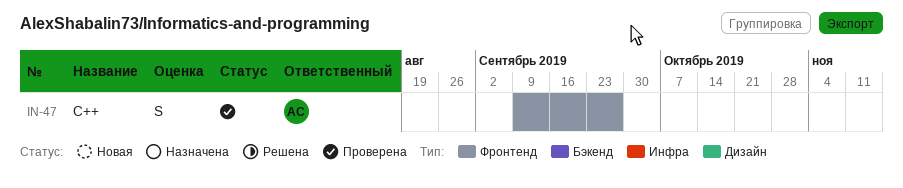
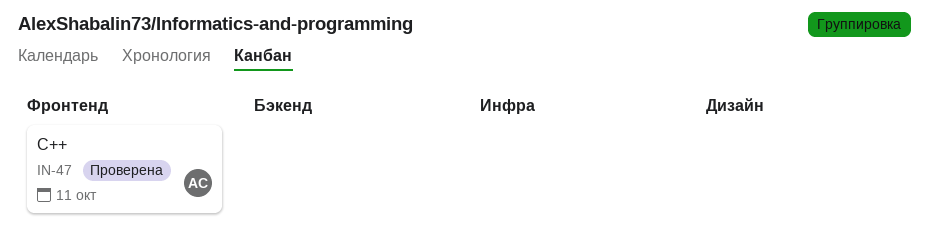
IN-47, due: Sep 27 -> Oct 11

